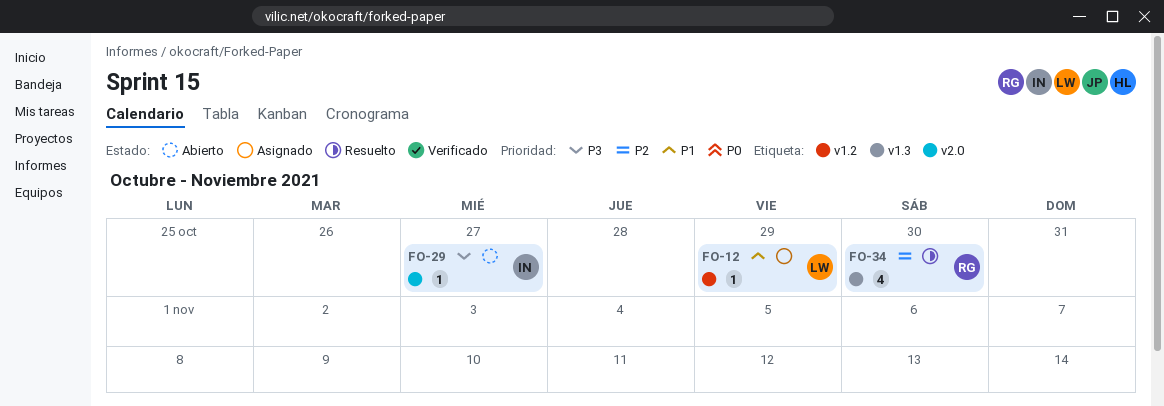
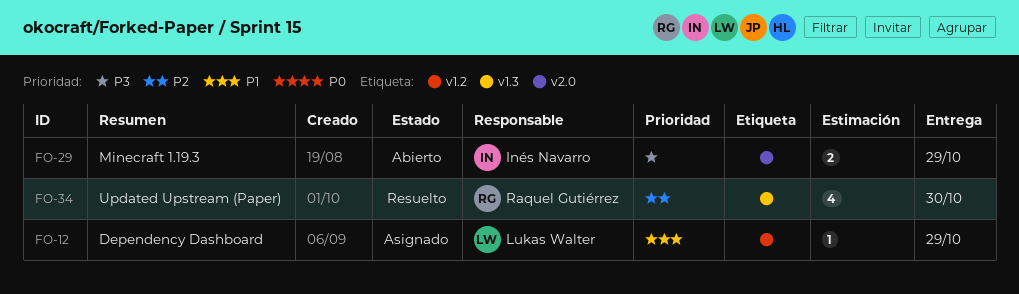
FO-29, estimate: 1 -> 2
FO-29, due: Oct 27 -> Oct 29

